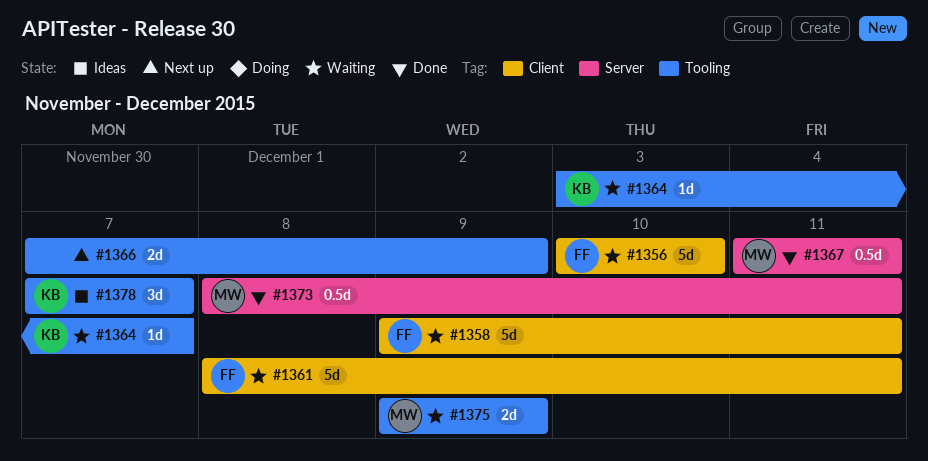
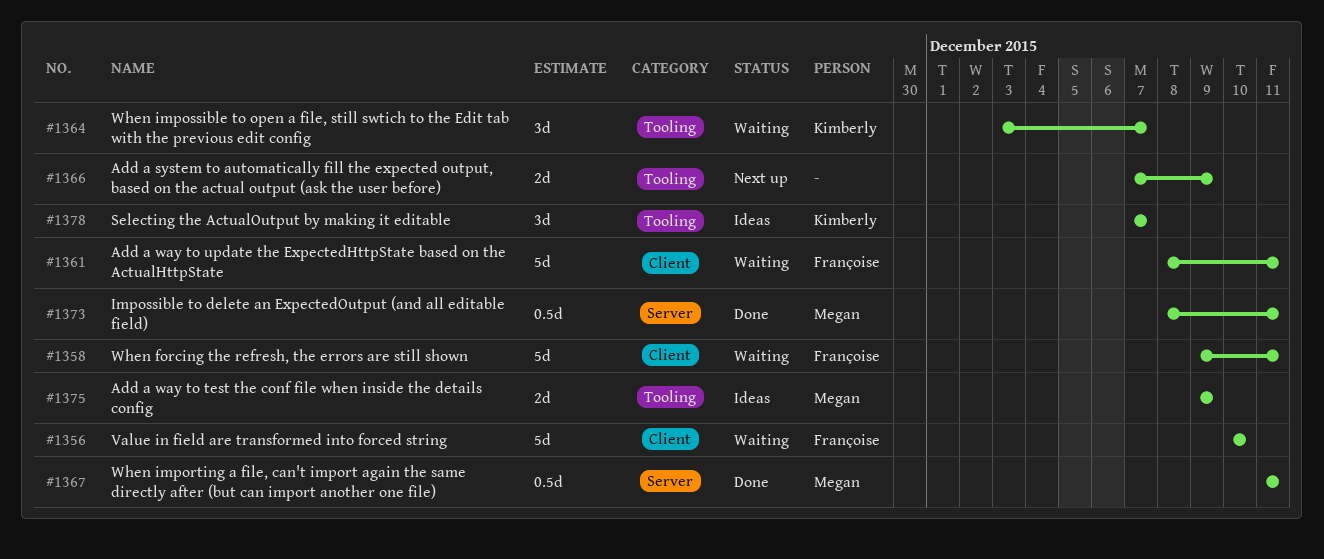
#1364, estimate: 1d -> 3d
#1375, status: Waiting -> Ideas

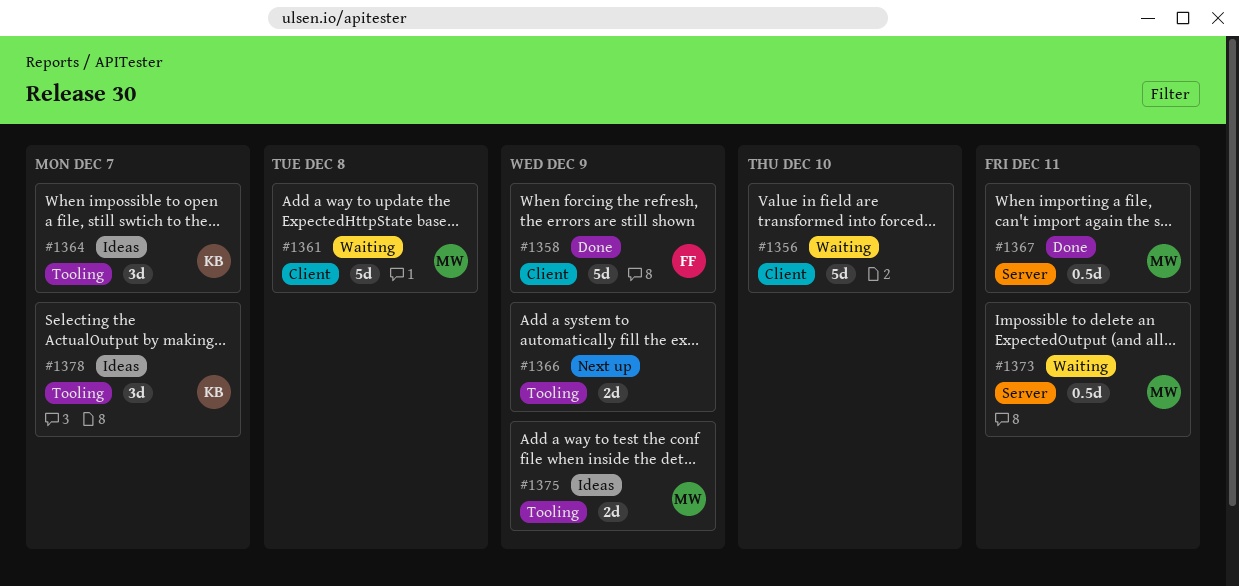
#1356, owner: Françoise -> none
#1358, status: Waiting -> Done
#1358, due: Dec 11 -> Dec 9
#1361, owner: Françoise -> Megan
#1361, due: Dec 11 -> Dec 8
#1364, status: Waiting -> Ideas
#1373, status: Done -> Waiting

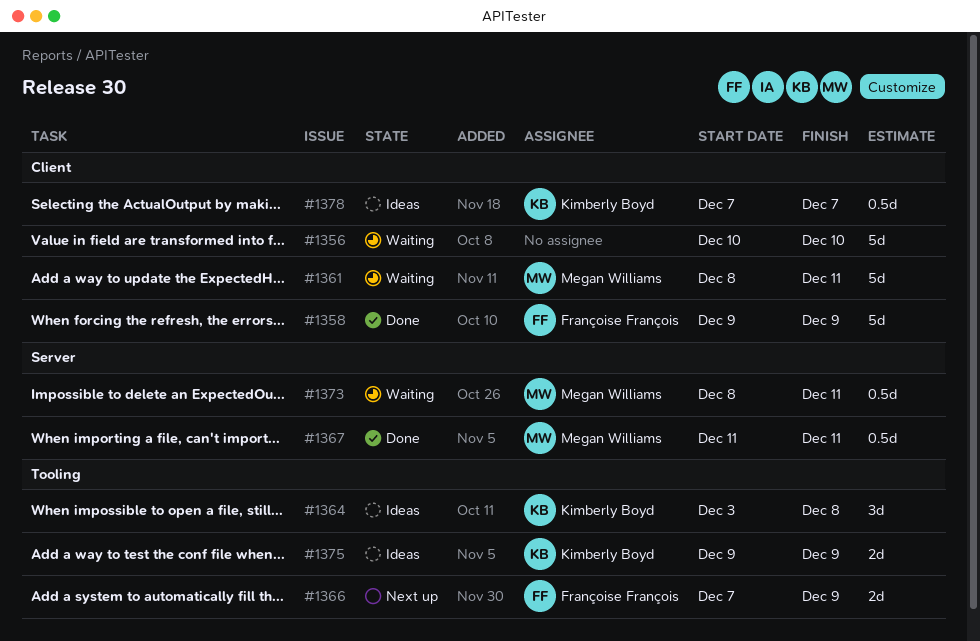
#1361, due: Dec 8 -> Dec 11
#1364, due: Dec 7 -> Dec 8
#1366, owner: none -> Françoise François
#1375, owner: Megan Williams -> Kimberly Boyd
#1378, label: Tooling -> Client
#1378, estimate: 3d -> 0.5d

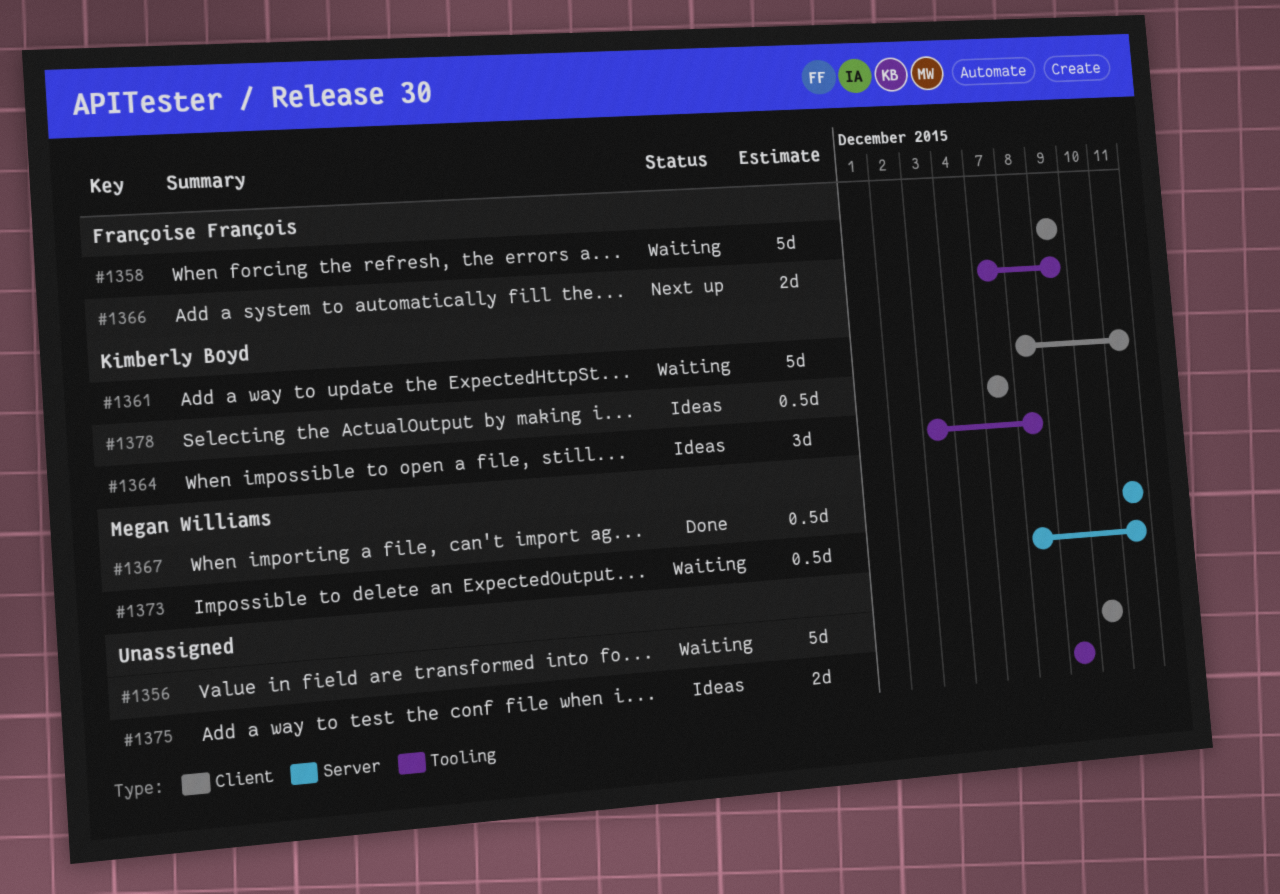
#1358, status: Done -> Waiting
#1361, owner: Megan Williams -> Kimberly Boyd
#1375, owner: Kimberly Boyd -> none

